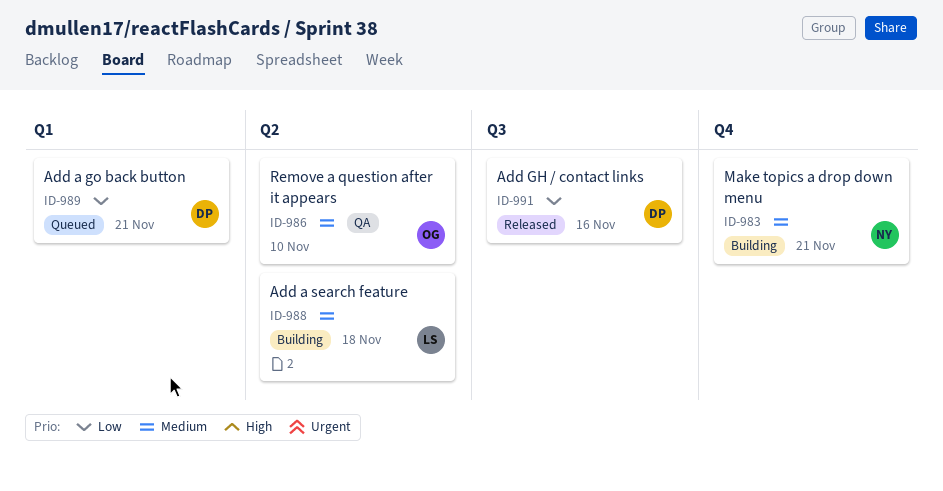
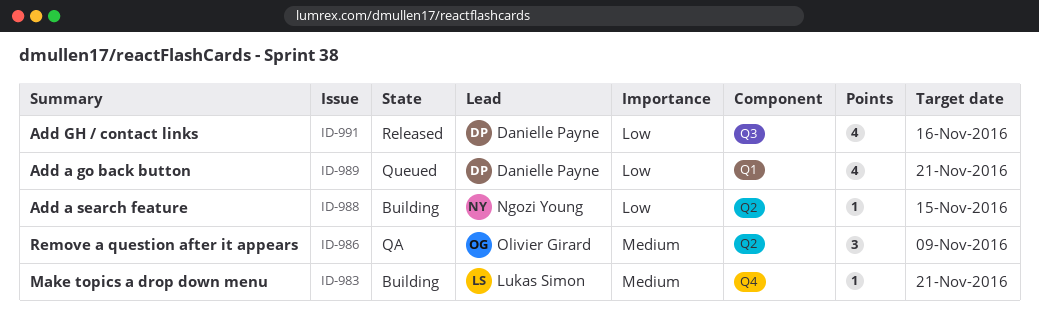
ID-983, owner: Ngozi Young -> Lukas Simon
ID-986, due: Nov 10 -> Nov 9
ID-988, owner: Lukas Simon -> Ngozi Young
ID-988, priority: Medium -> Low
ID-988, due: Nov 18 -> Nov 15

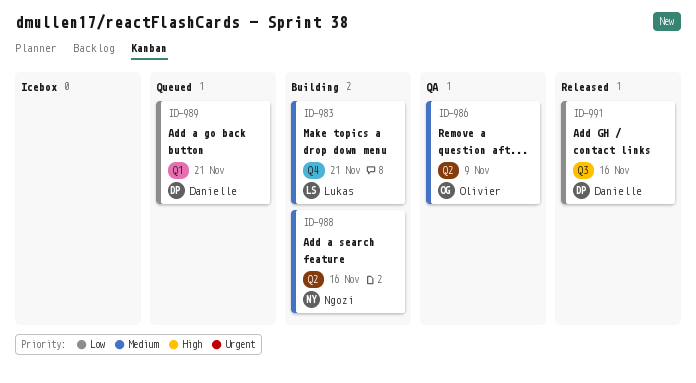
ID-988, priority: Low -> Medium
ID-988, due: Nov 15 -> Nov 16

